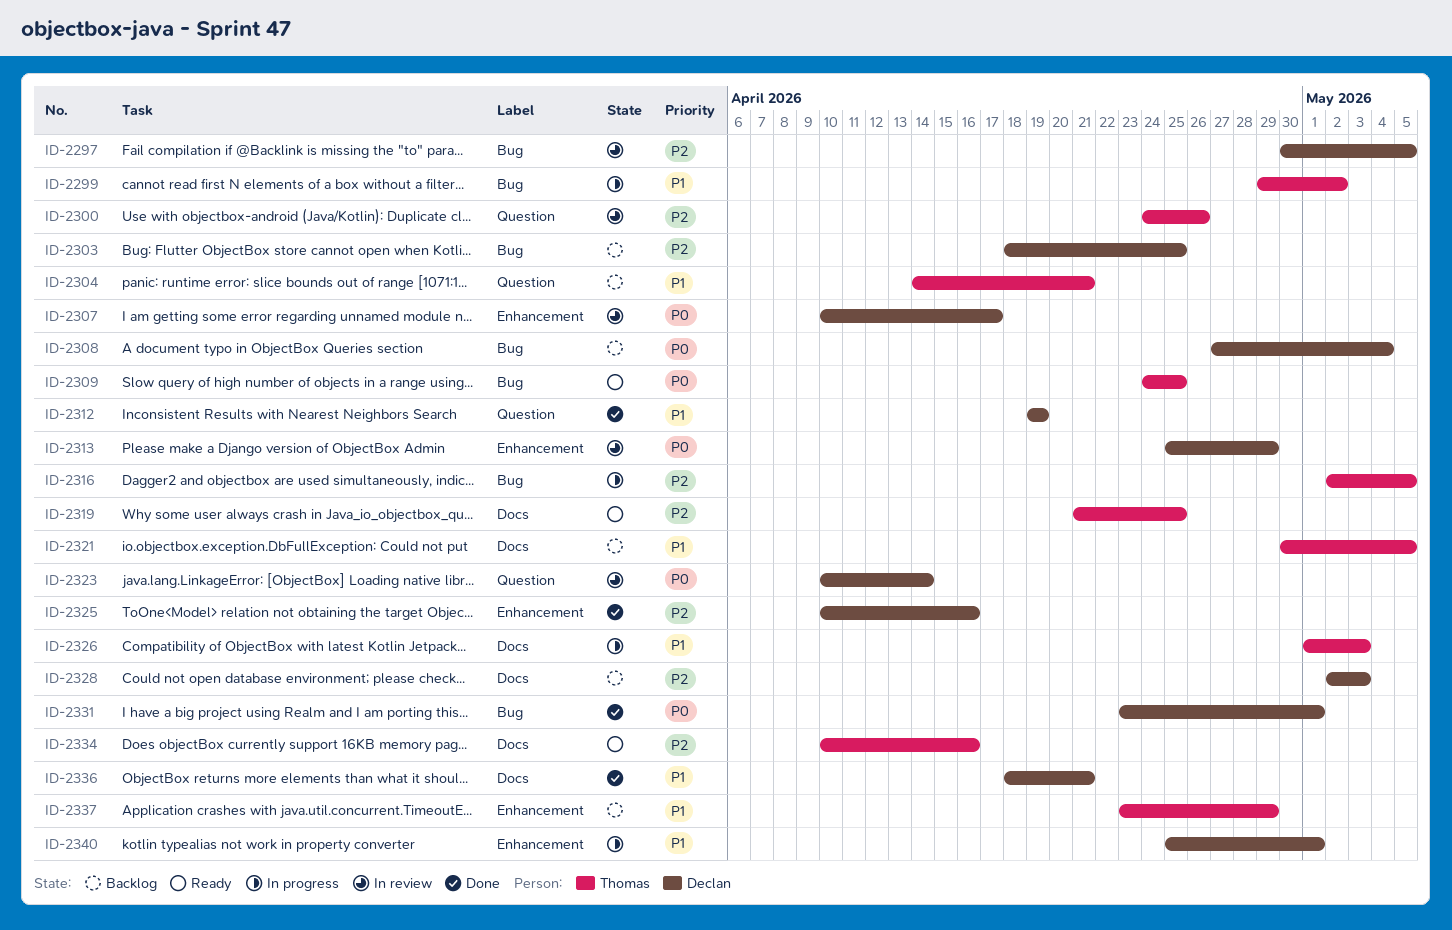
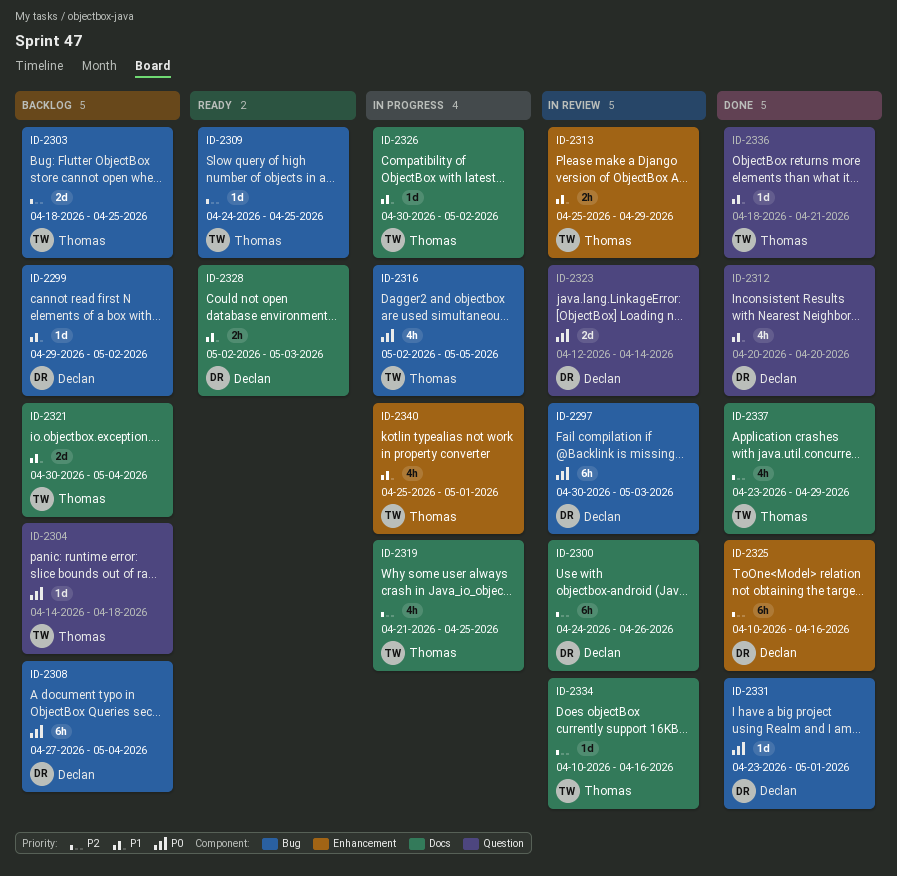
ID-2297, priority: P2 -> P0
ID-2297, due: May 5 -> May 3
ID-2299, status: In progress -> Backlog
ID-2299, owner: Thomas -> Declan
ID-2300, owner: Thomas -> Declan
ID-2300, label: Question -> Docs
ID-2303, owner: Declan -> Thomas
ID-2304, priority: P1 -> P0
ID-2304, due: Apr 21 -> Apr 18
ID-2307: present -> none
ID-2309, priority: P0 -> P2
ID-2312, start: Apr 19 -> Apr 20
ID-2312, due: Apr 19 -> Apr 20
ID-2313, owner: Declan -> Thomas
ID-2313, priority: P0 -> P1
ID-2316, priority: P2 -> P0
ID-2319, status: Ready -> In progress
ID-2321, due: May 5 -> May 4
ID-2323, start: Apr 10 -> Apr 12
ID-2326, start: May 1 -> Apr 30
ID-2326, due: May 3 -> May 2
ID-2328, status: Backlog -> Ready
ID-2328, priority: P2 -> P1
ID-2334, status: Ready -> In review
ID-2336, owner: Declan -> Thomas
ID-2336, label: Docs -> Question
ID-2337, status: Backlog -> Done
ID-2337, priority: P1 -> P2
ID-2337, label: Enhancement -> Docs
ID-2340, owner: Declan -> Thomas

